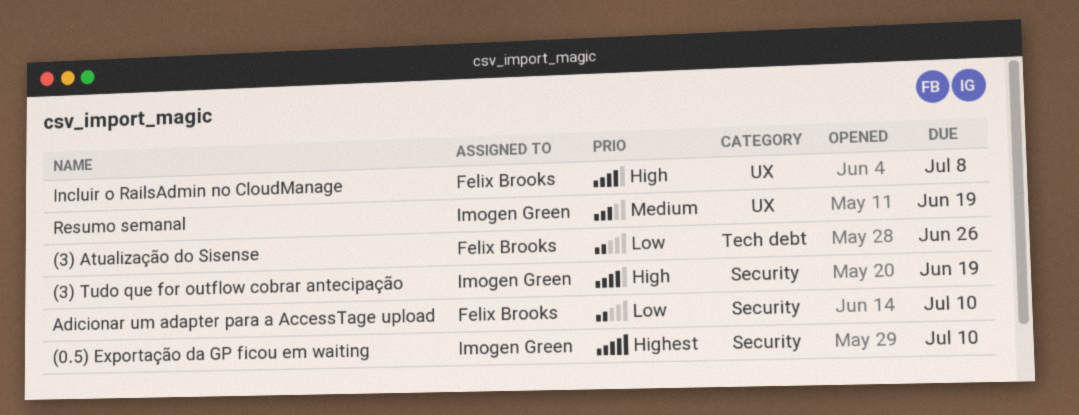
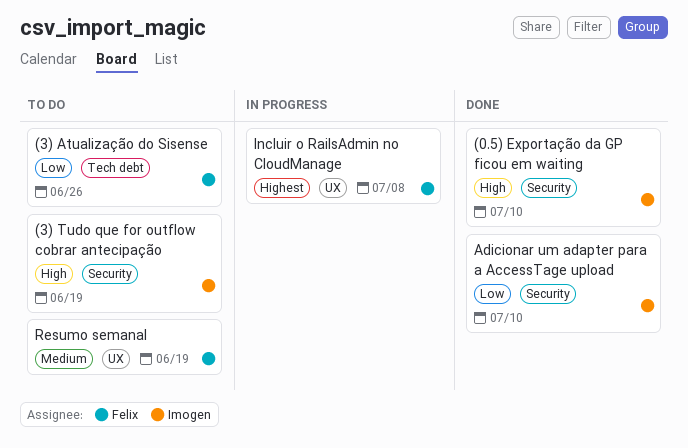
(0.5) Exportação da GP ficou em waiting, priority: Highest -> High
Adicionar um adapter para a AccessTage upload, owner: Felix Brooks -> Imogen Green
Incluir o RailsAdmin no CloudManage, priority: High -> Highest
Resumo semanal, owner: Imogen Green -> Felix Brooks

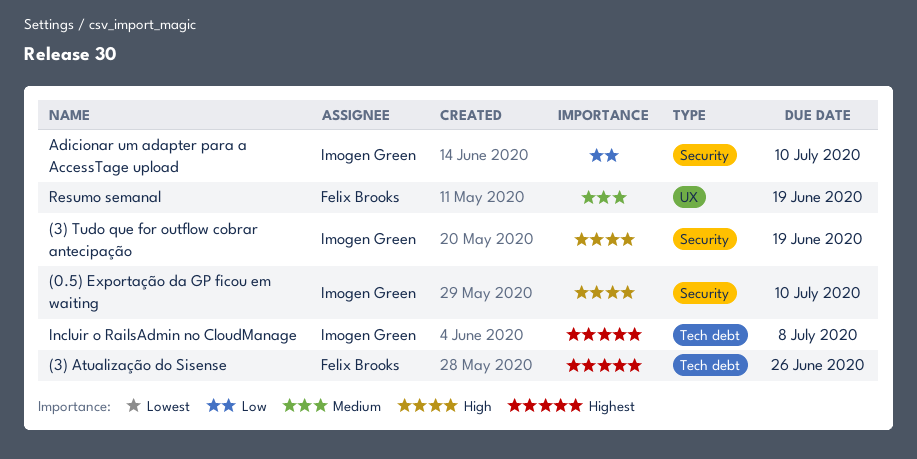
(3) Atualização do Sisense, priority: Low -> Highest
Incluir o RailsAdmin no CloudManage, owner: Felix Brooks -> Imogen Green
Incluir o RailsAdmin no CloudManage, label: UX -> Tech debt

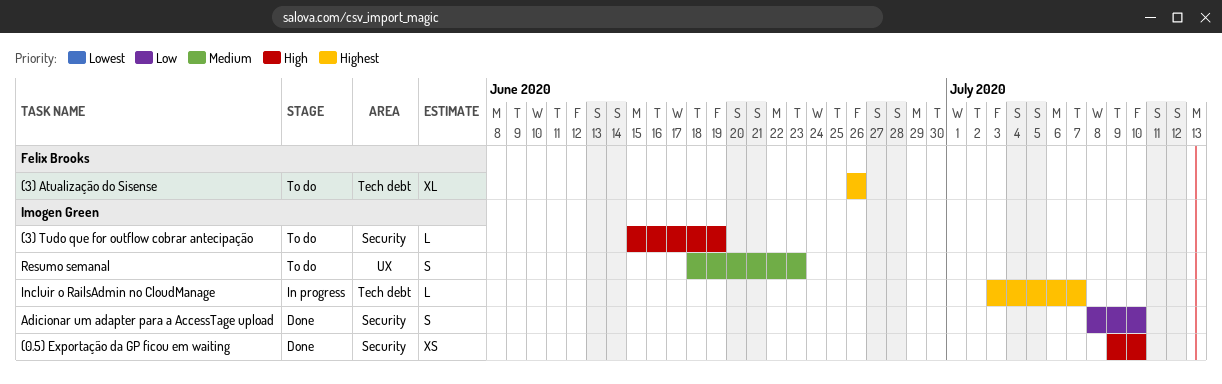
Incluir o RailsAdmin no CloudManage, due: Jul 8 -> Jul 7
Resumo semanal, owner: Felix Brooks -> Imogen Green
Resumo semanal, due: Jun 19 -> Jun 23

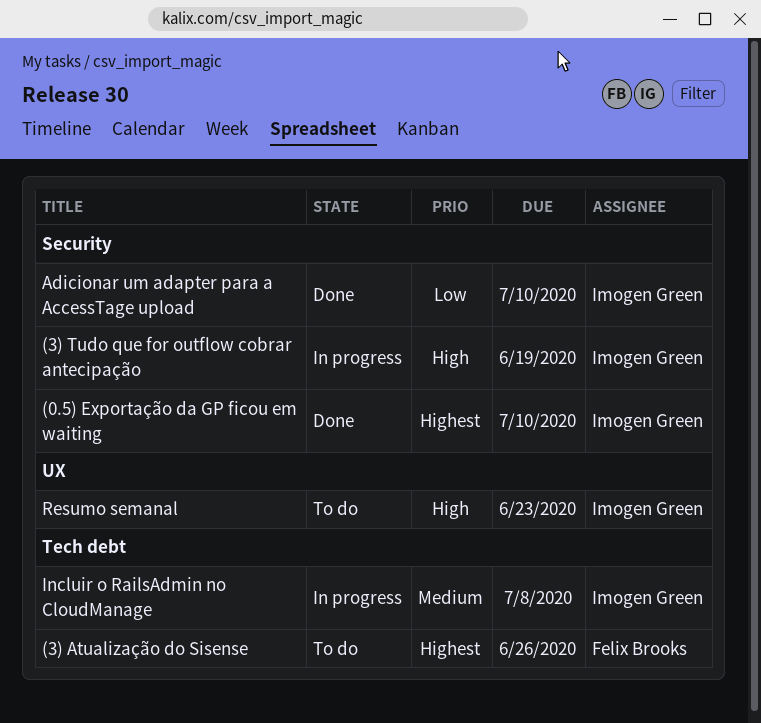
(0.5) Exportação da GP ficou em waiting, priority: High -> Highest
(3) Tudo que for outflow cobrar antecipação, status: To do -> In progress
Incluir o RailsAdmin no CloudManage, priority: Highest -> Medium
Incluir o RailsAdmin no CloudManage, due: Jul 7 -> Jul 8
Resumo semanal, priority: Medium -> High

